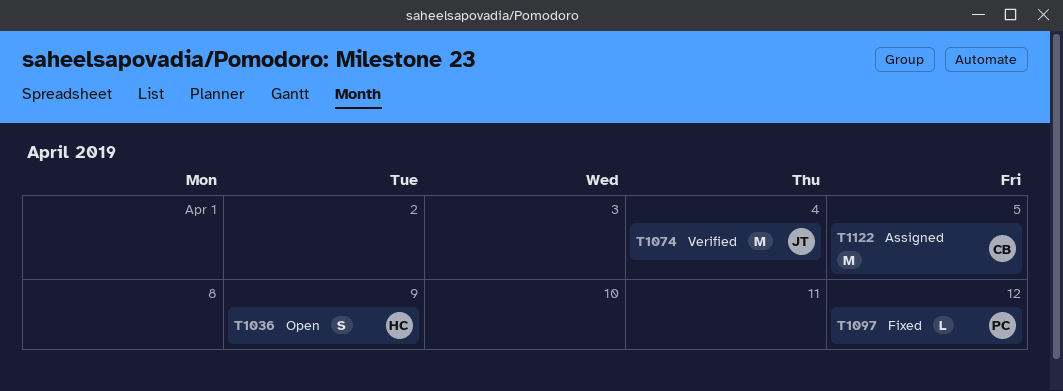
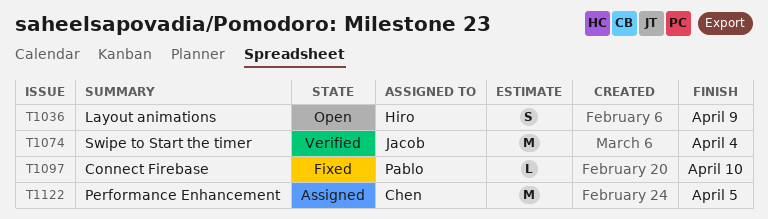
T1097, due: Apr 12 -> Apr 10

